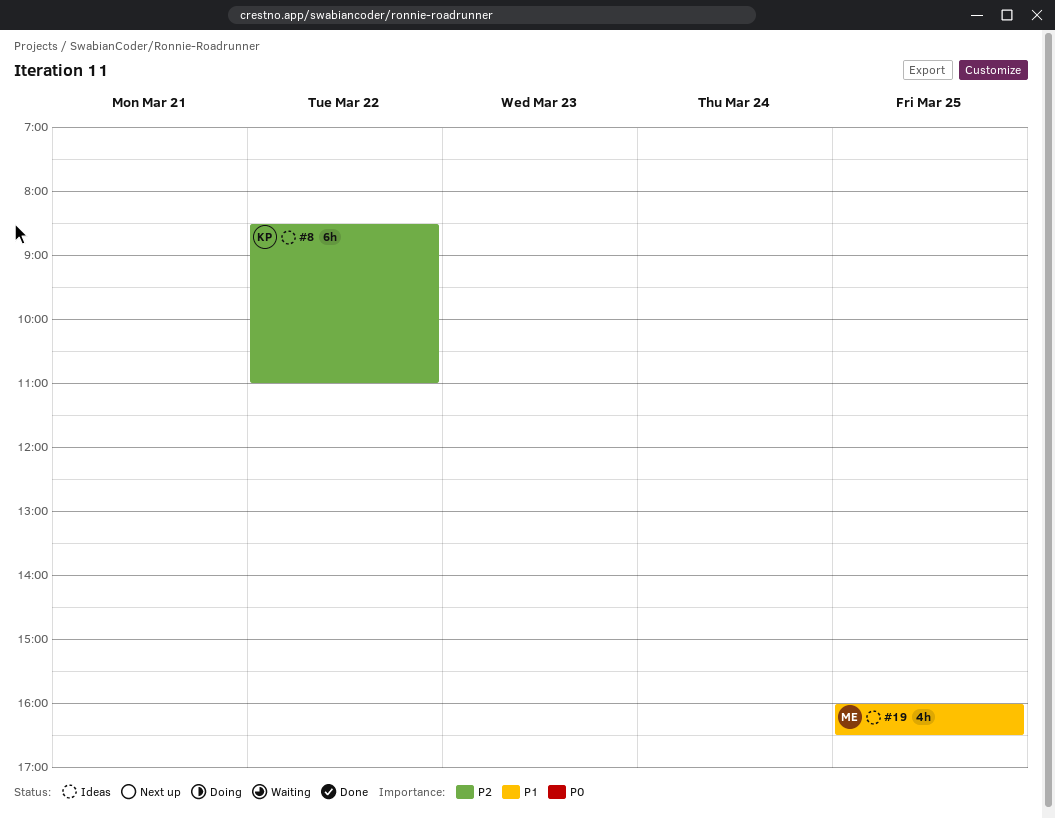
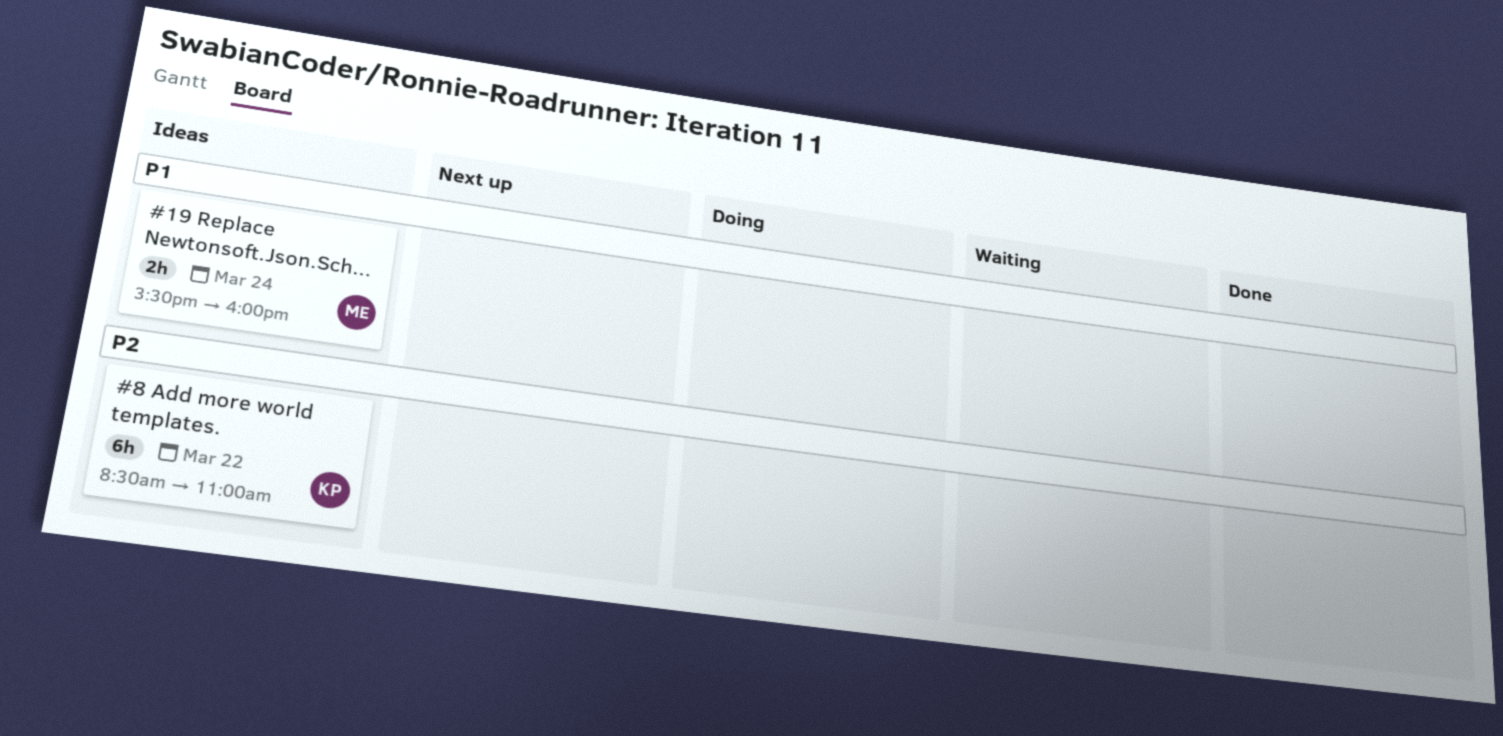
#19, estimate: 4h -> 2h
#19, day: Mar 25 -> Mar 24
#19, begins: 16:00 -> 15:30
#19, ends: 16:30 -> 16:00

